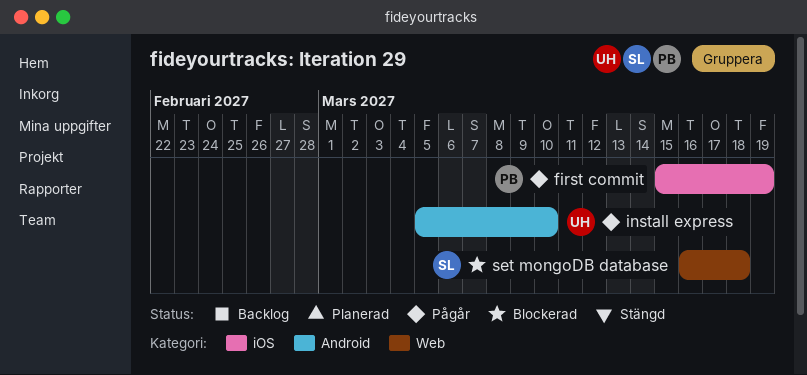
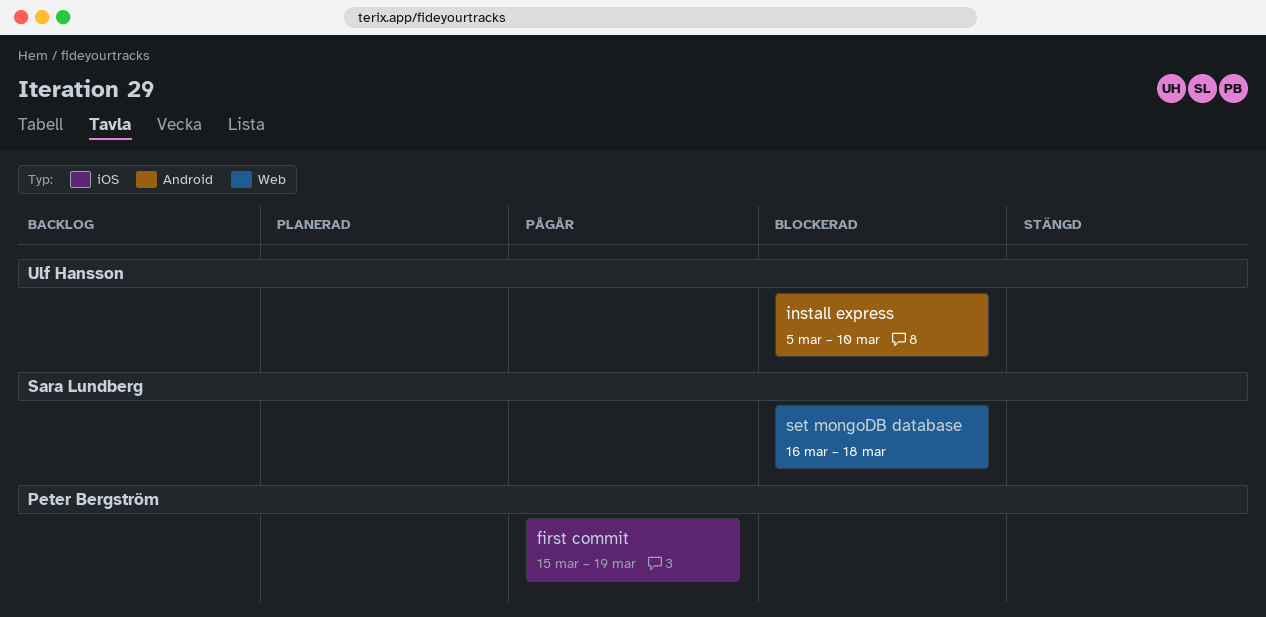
install express, status: Pågår -> Blockerad

